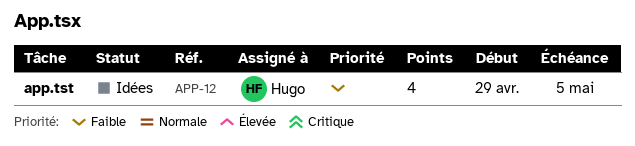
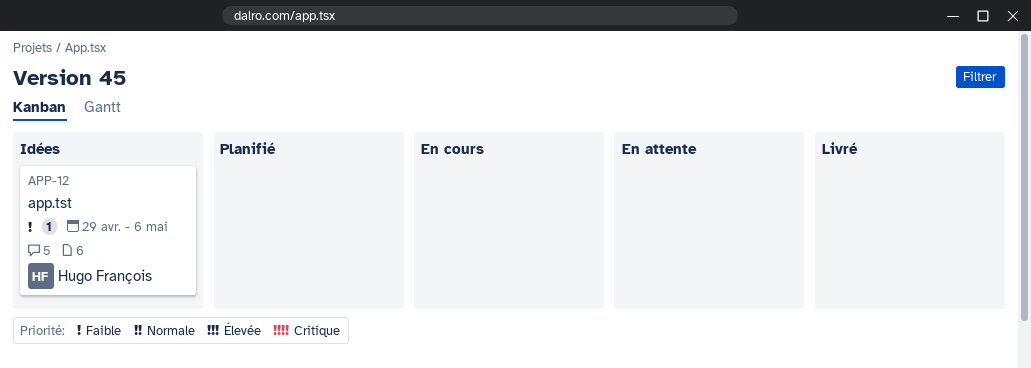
APP-12, estimate: 4 -> 1
APP-12, due: May 5 -> May 6

